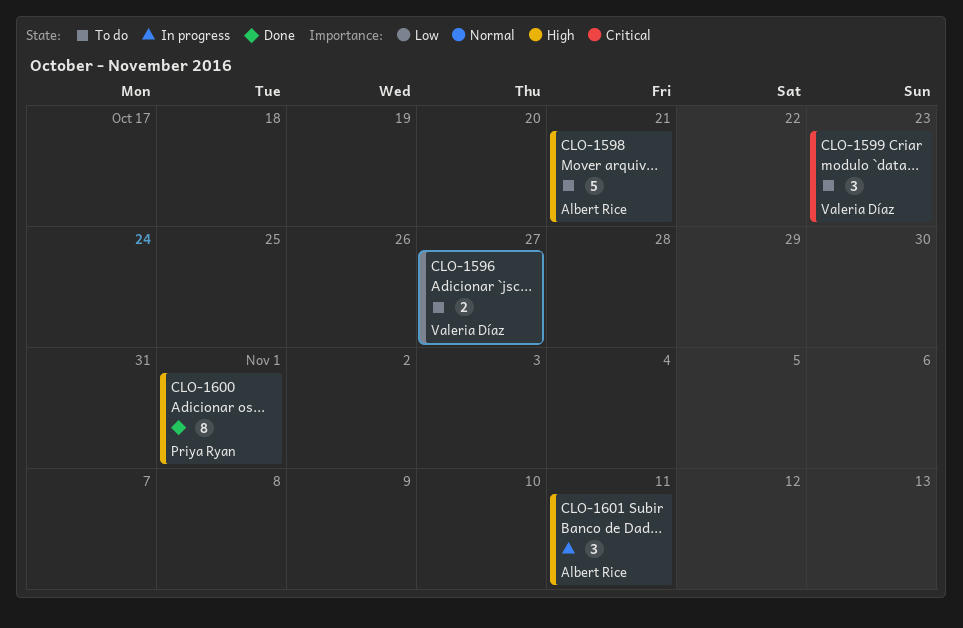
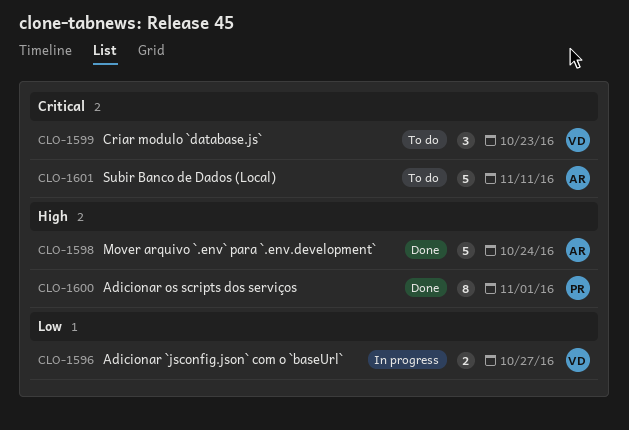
CLO-1596, status: To do -> In progress
CLO-1598, status: To do -> Done
CLO-1598, due: Oct 21 -> Oct 24
CLO-1601, status: In progress -> To do
CLO-1601, priority: High -> Critical
CLO-1601, estimate: 3 -> 5

